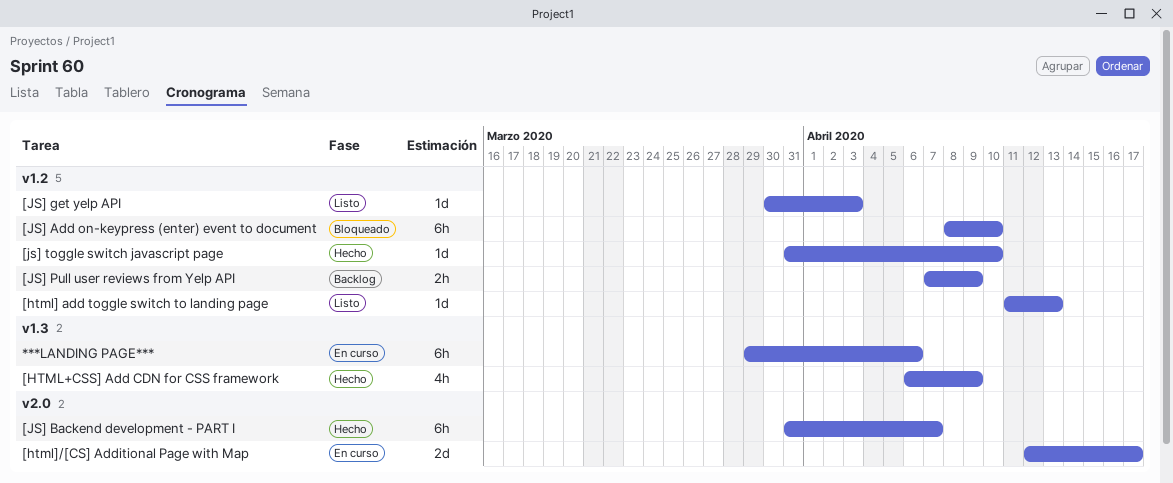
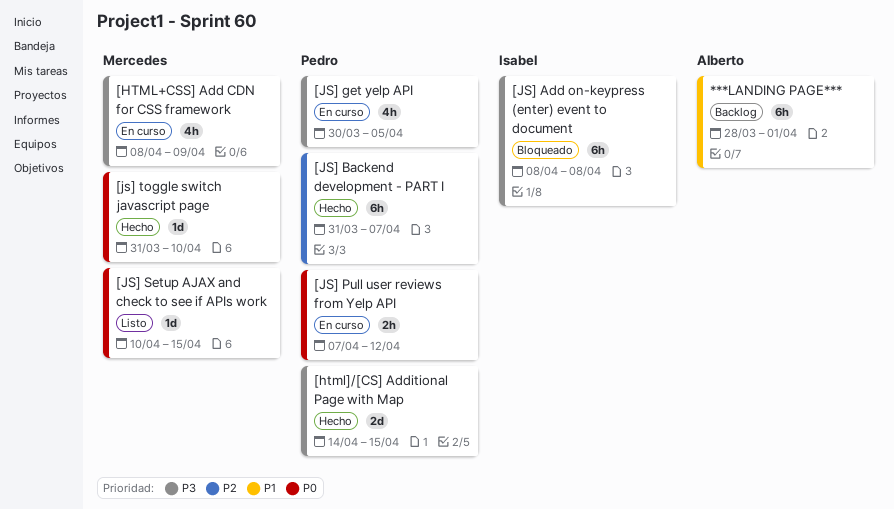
***LANDING PAGE***, status: En curso -> Backlog
***LANDING PAGE***, start: Mar 29 -> Mar 28
***LANDING PAGE***, due: Apr 6 -> Apr 1
[HTML+CSS] Add CDN for CSS framework, status: Hecho -> En curso
[HTML+CSS] Add CDN for CSS framework, start: Apr 6 -> Apr 8
[html] add toggle switch to landing page: present -> none
[html]/[CS] Additional Page with Map, status: En curso -> Hecho
[html]/[CS] Additional Page with Map, start: Apr 12 -> Apr 14
[html]/[CS] Additional Page with Map, due: Apr 17 -> Apr 15
[JS] Add on-keypress (enter) event to document, due: Apr 10 -> Apr 8
[JS] get yelp API, status: Listo -> En curso
[JS] get yelp API, estimate: 1d -> 4h
[JS] get yelp API, due: Apr 3 -> Apr 5
[JS] Pull user reviews from Yelp API, status: Backlog -> En curso
[JS] Pull user reviews from Yelp API, due: Apr 9 -> Apr 12
[JS] Setup AJAX and check to see if APIs work: none -> present

